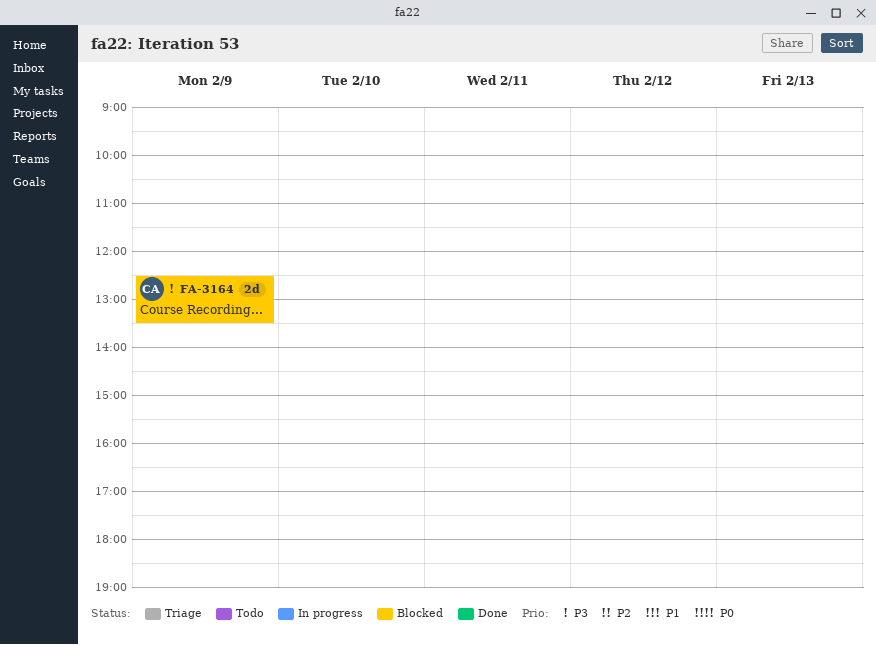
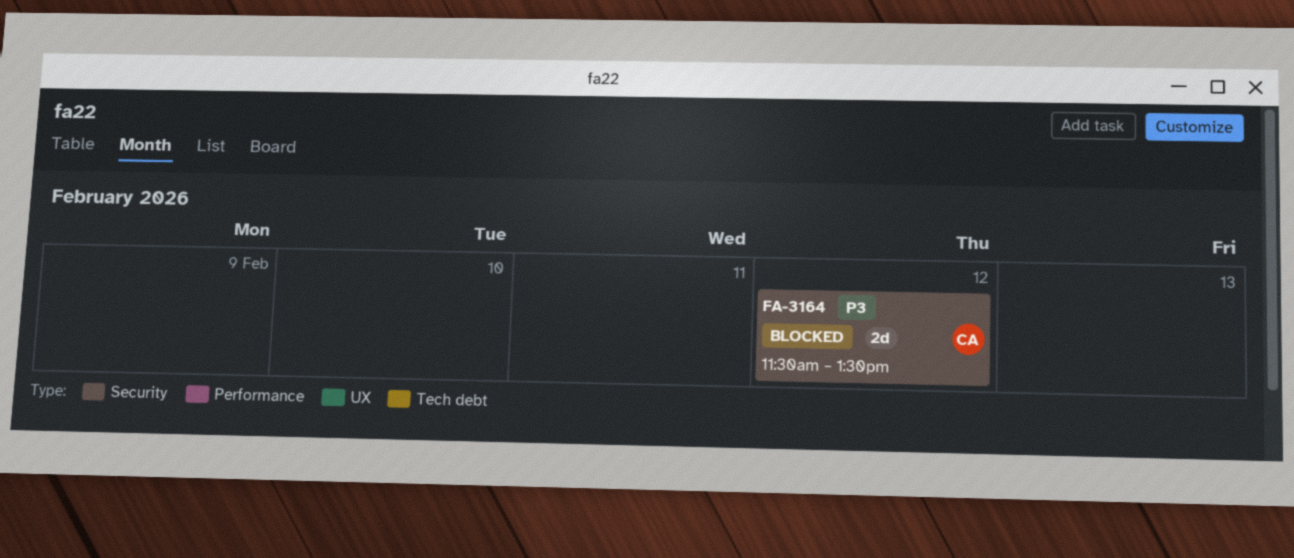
FA-3164, day: Feb 9 -> Feb 12
FA-3164, begins: 12:30 -> 11:30

